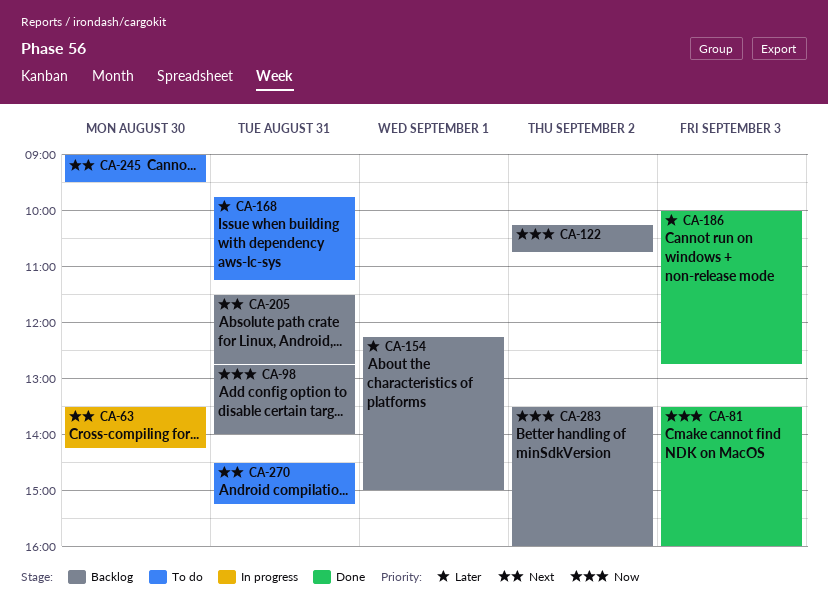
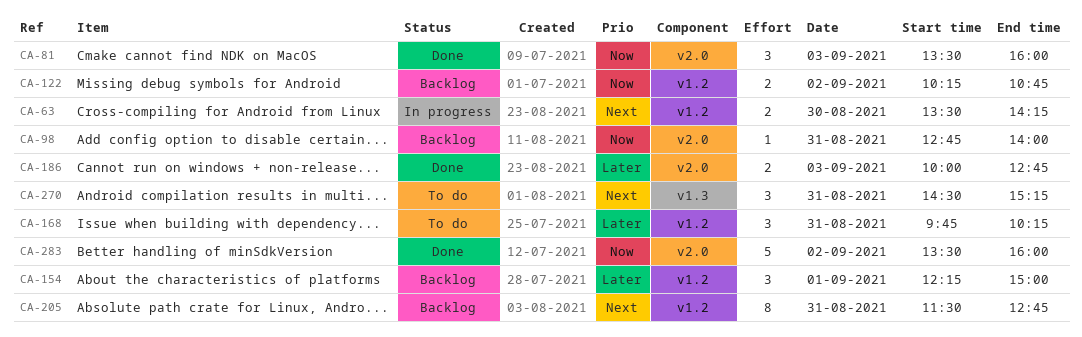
CA-168, ends: 11:15 -> 10:15
CA-245: present -> none
CA-283, status: Backlog -> Done

